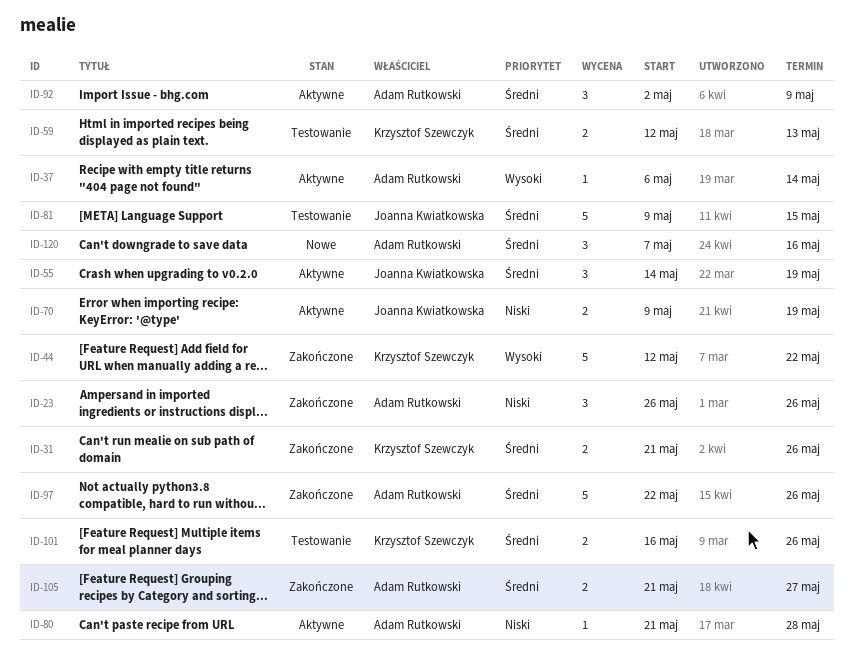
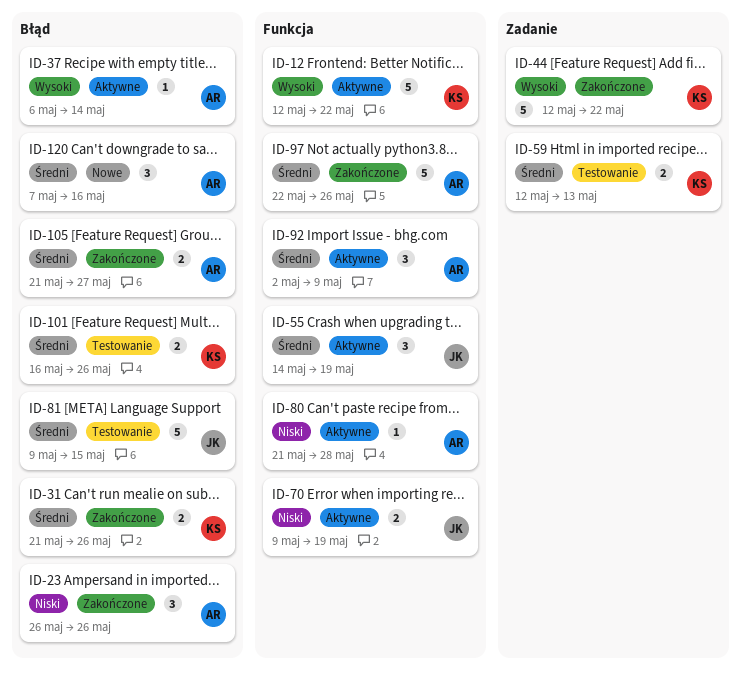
ID-12: none -> present

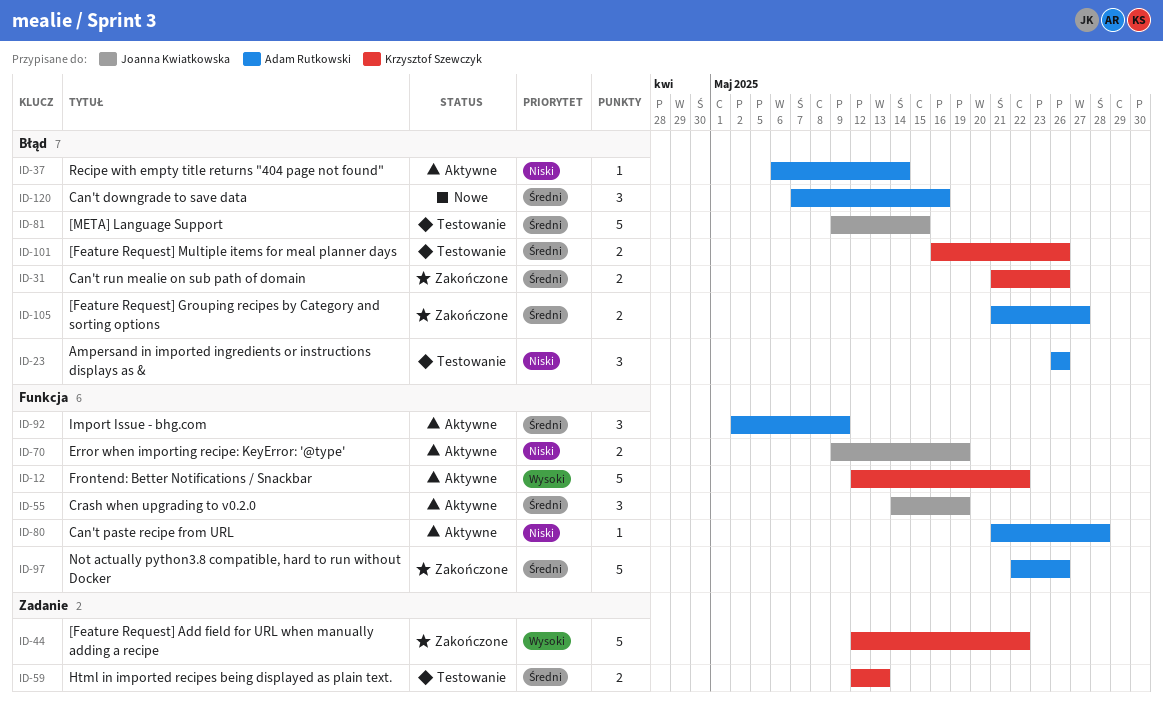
ID-23, status: Zakończone -> Testowanie
ID-37, priority: Wysoki -> Niski

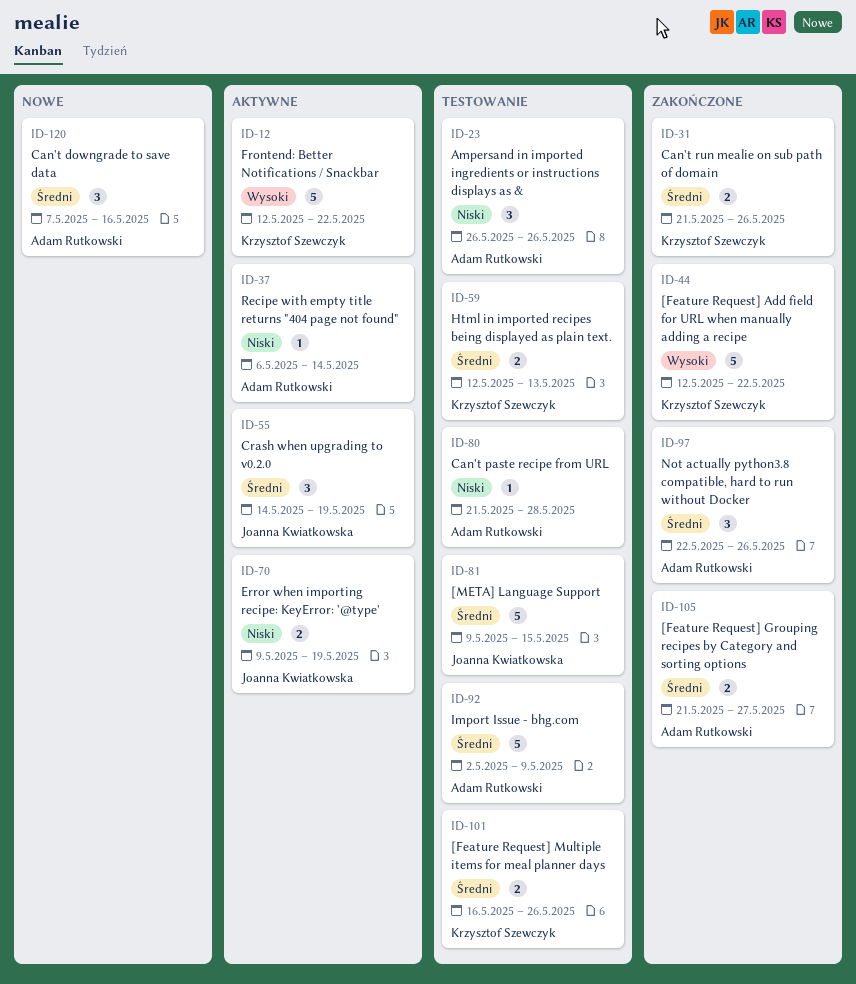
ID-80, status: Aktywne -> Testowanie
ID-92, status: Aktywne -> Testowanie
ID-92, estimate: 3 -> 5
ID-97, estimate: 5 -> 3

